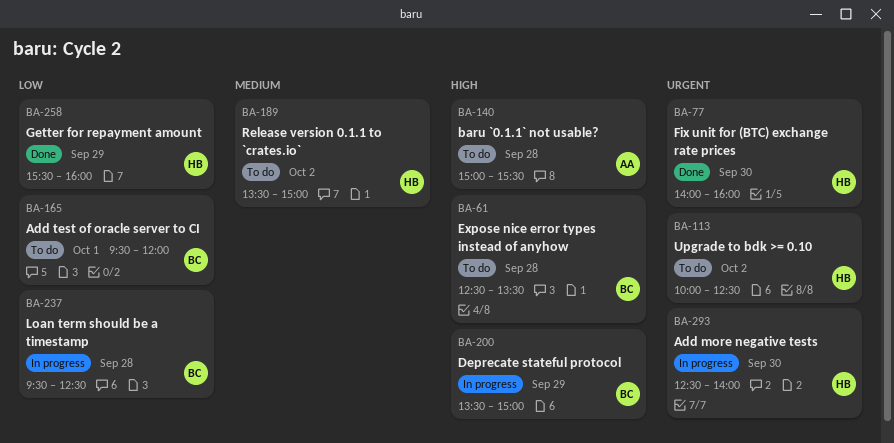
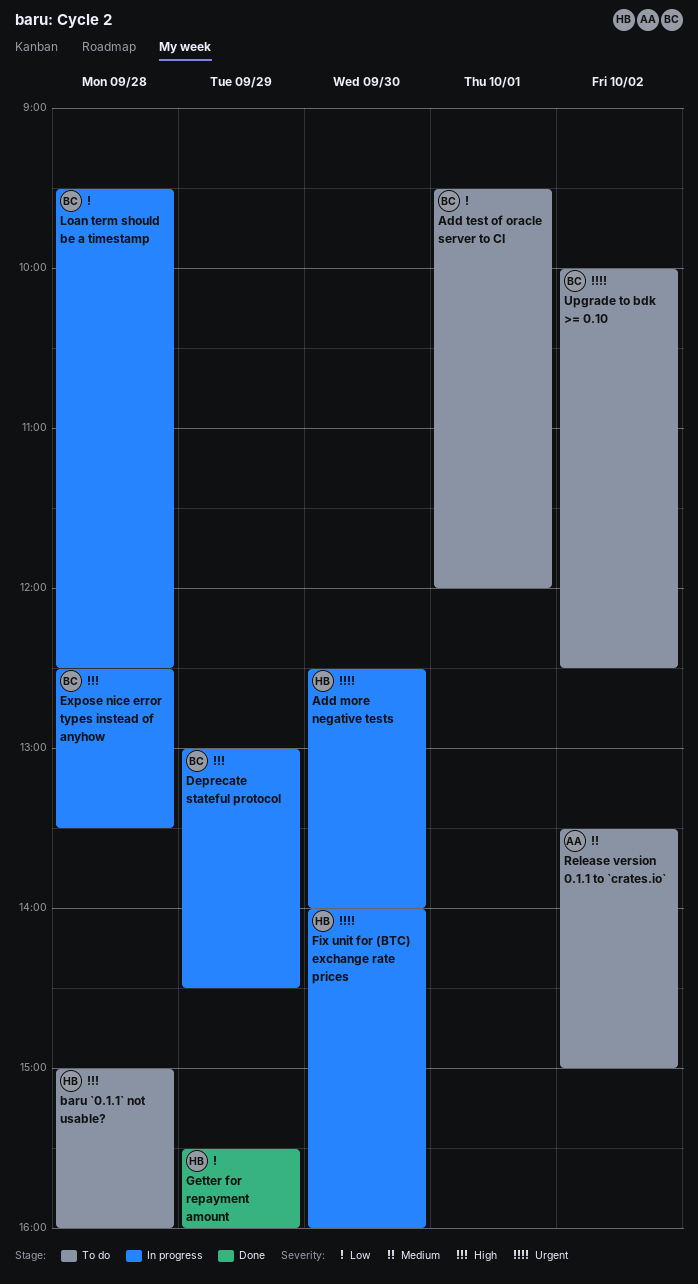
baru `0.1.1` not usable?, owner: AA -> HB
baru `0.1.1` not usable?, ends: 15:30 -> 16:00
Deprecate stateful protocol, begins: 13:30 -> 13:00
Deprecate stateful protocol, ends: 15:00 -> 14:30
Expose nice error types instead of anyhow, status: To do -> In progress
Fix unit for (BTC) exchange rate prices, status: Done -> In progress
Release version 0.1.1 to `crates.io`, owner: HB -> AA
Upgrade to bdk >= 0.10, owner: HB -> BC

